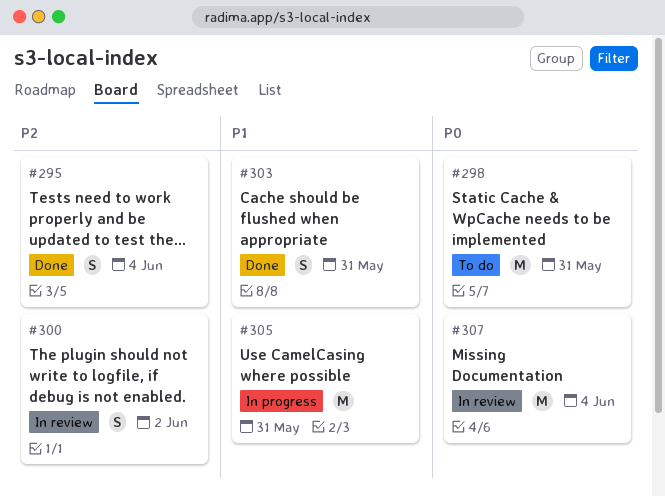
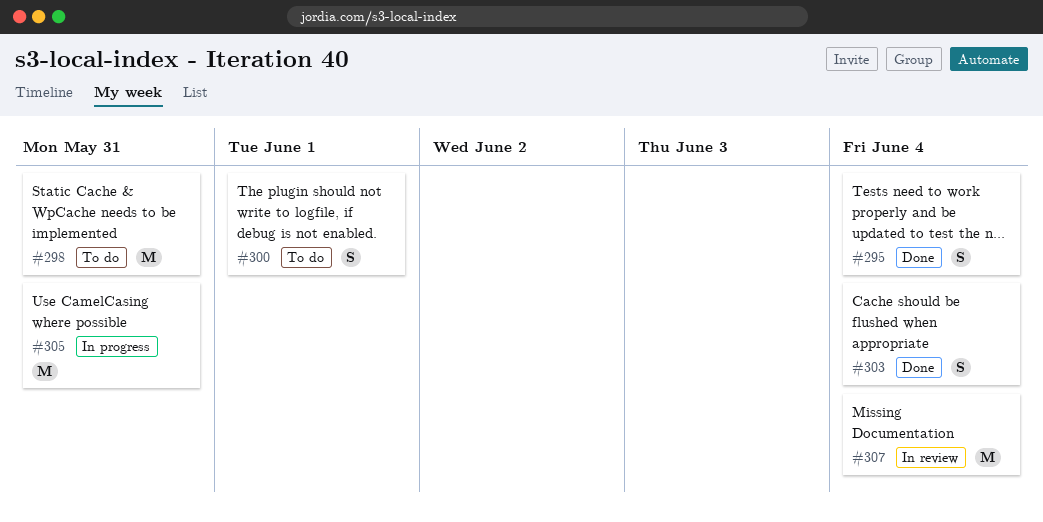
#300, status: In review -> To do
#300, due: Jun 2 -> Jun 1
#303, due: May 31 -> Jun 4

